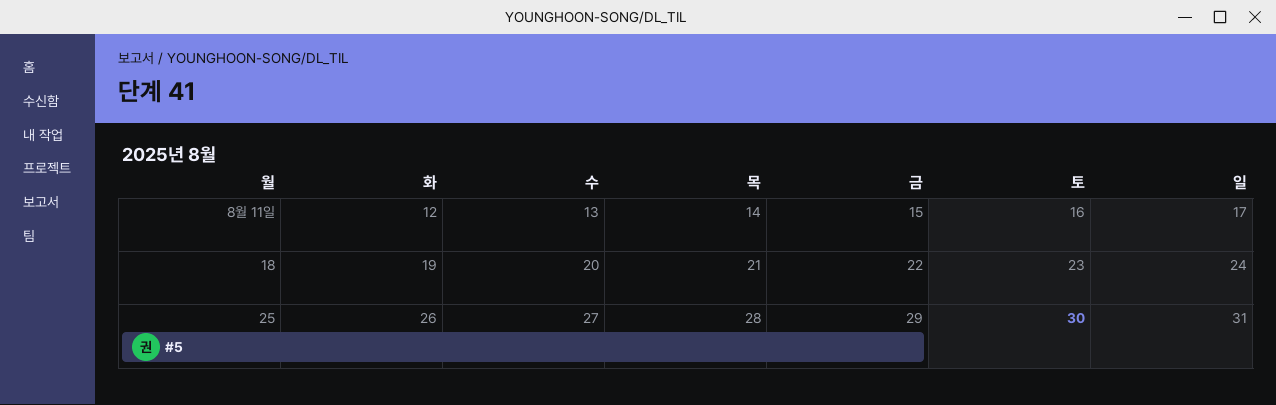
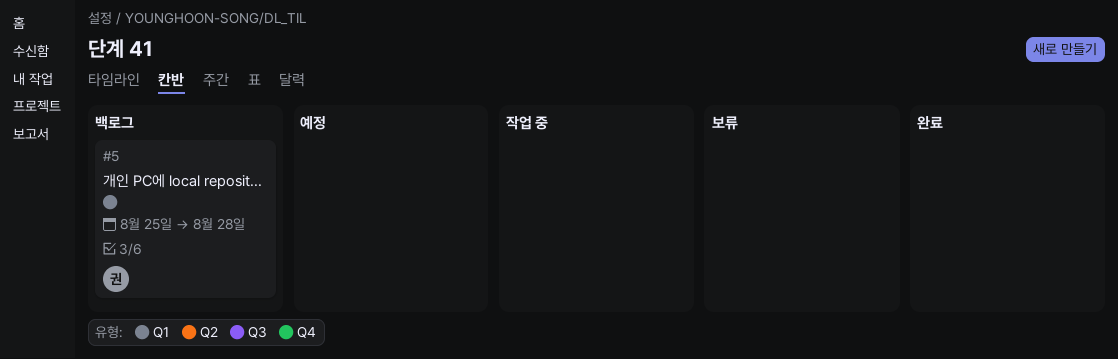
#5, due: Aug 29 -> Aug 28

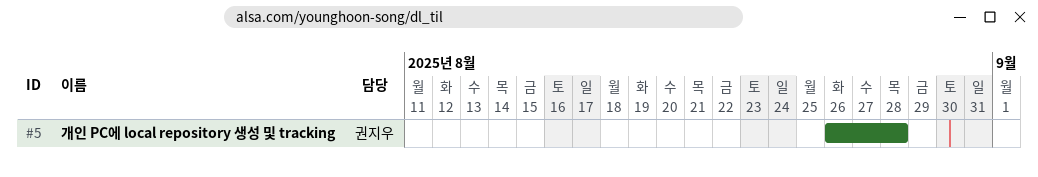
#5, start: Aug 25 -> Aug 26

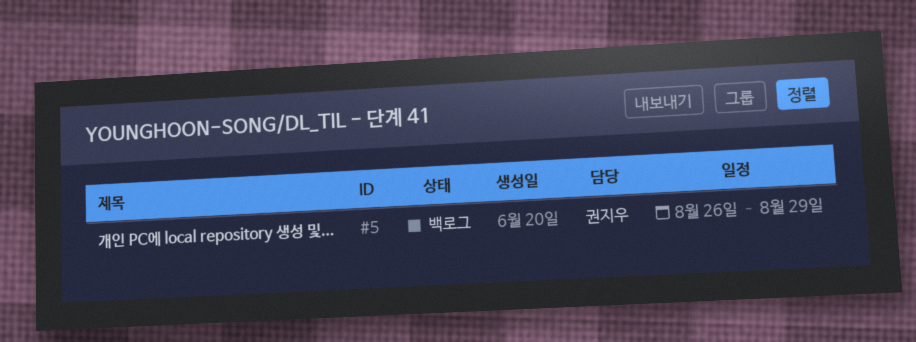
#5, due: Aug 28 -> Aug 29

